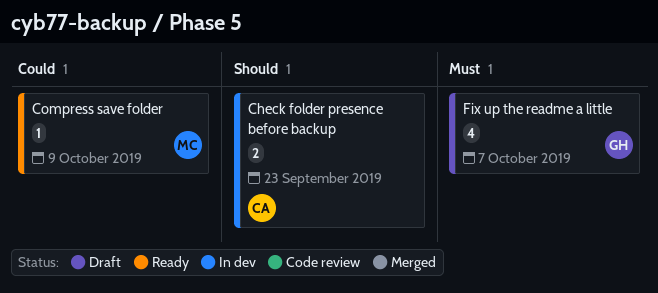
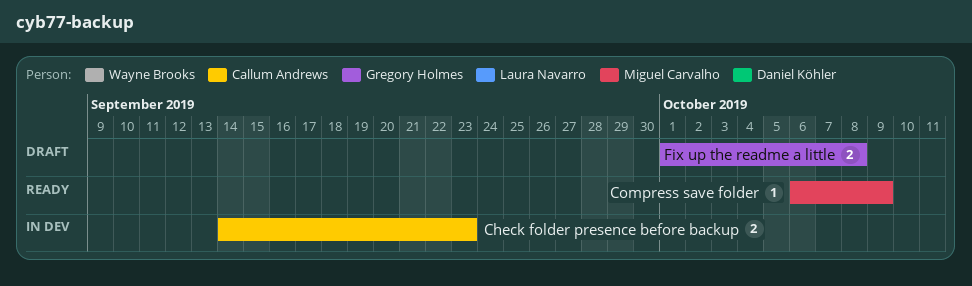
Fix up the readme a little, estimate: 4 -> 2
Fix up the readme a little, due: Oct 7 -> Oct 8

